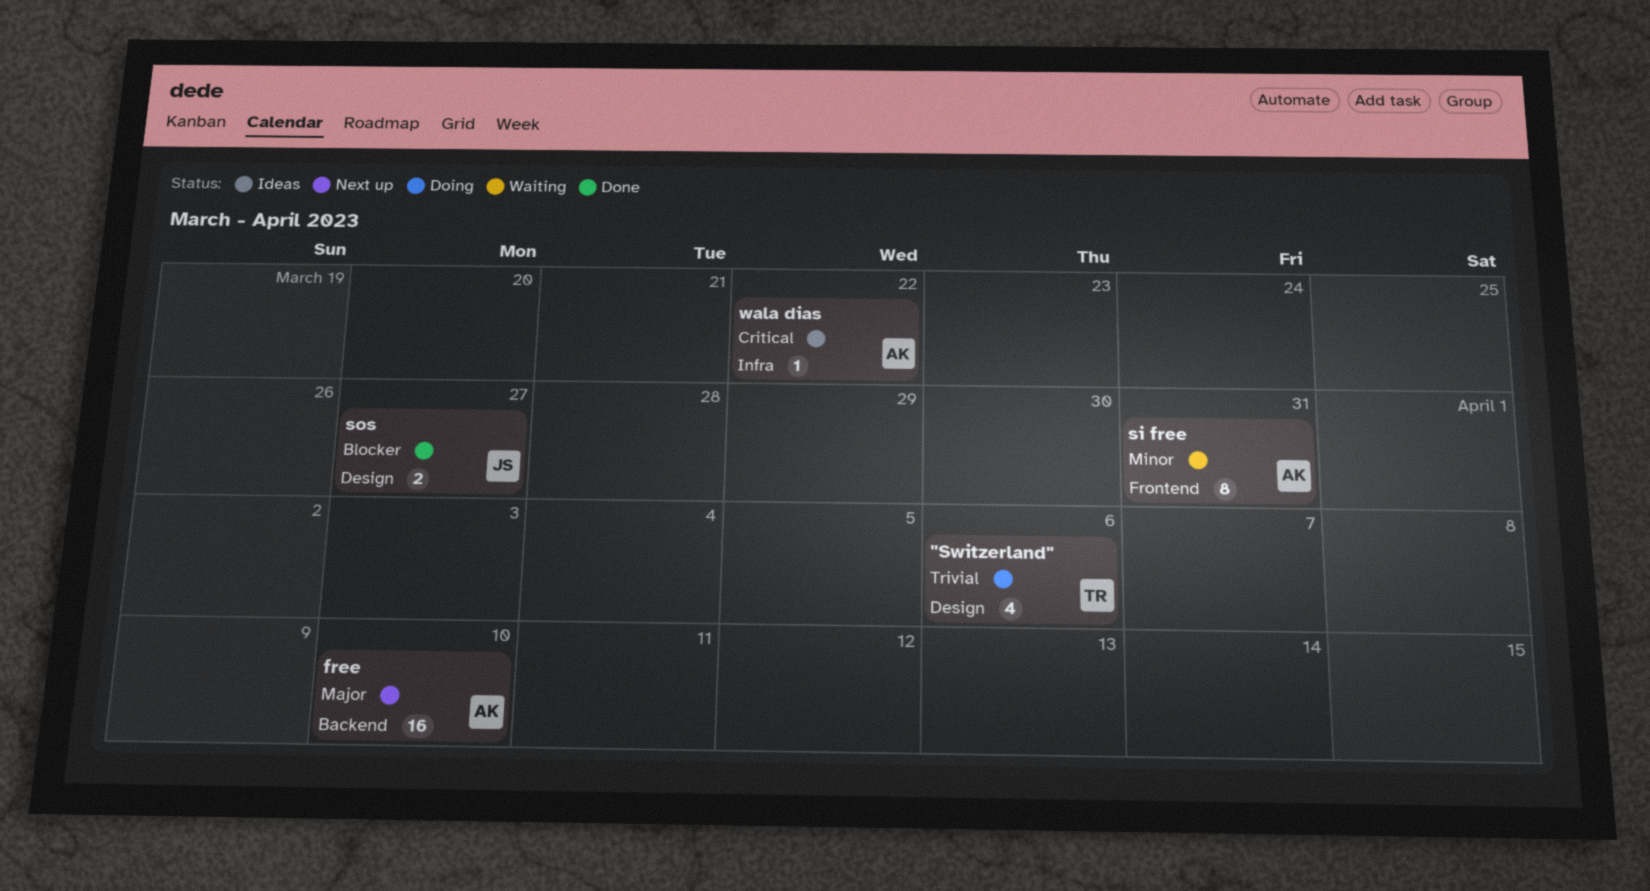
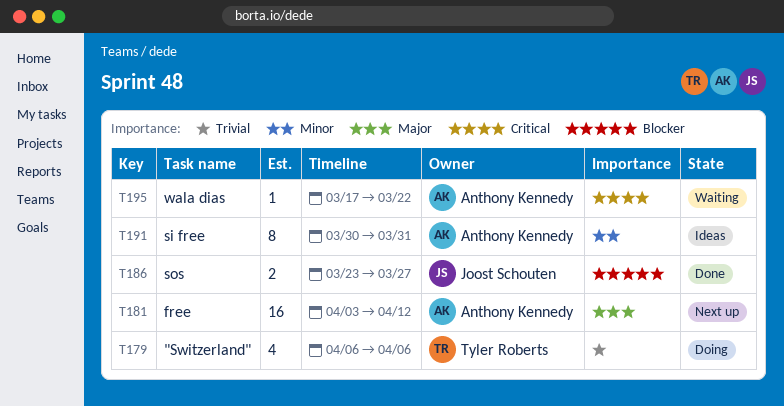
free, due: Apr 10 -> Apr 12
si free, status: Waiting -> Ideas
wala dias, status: Ideas -> Waiting

